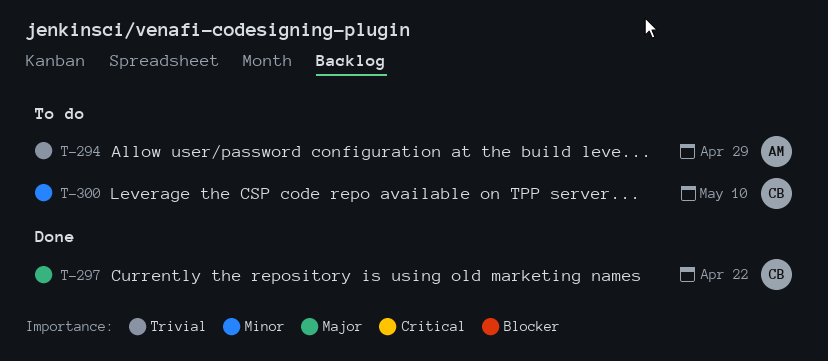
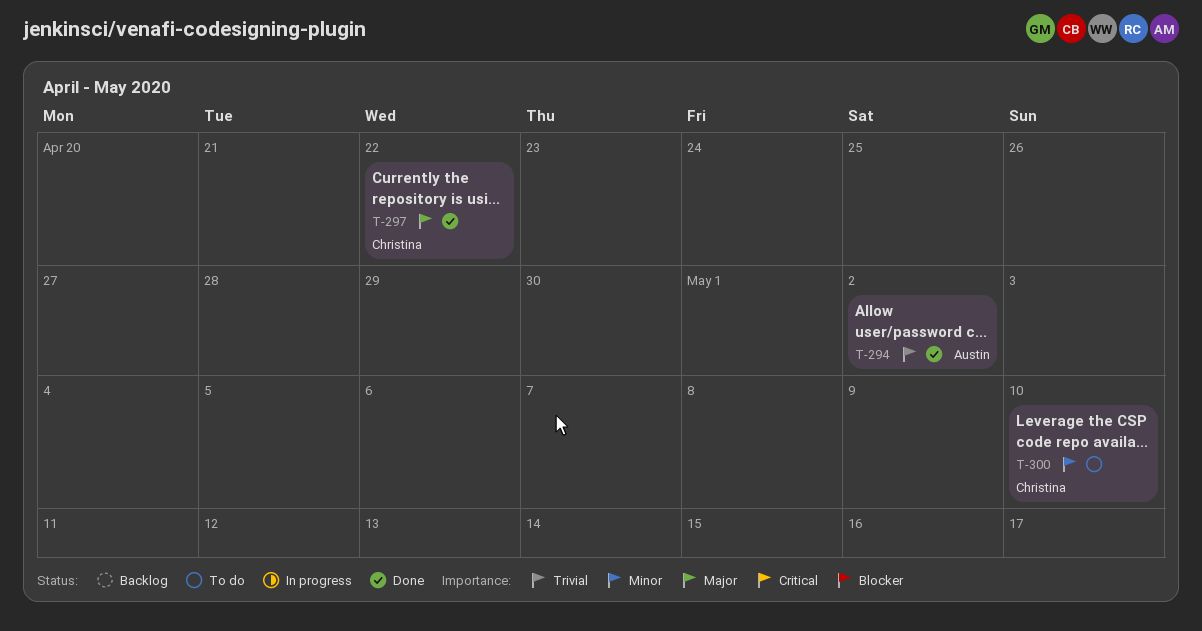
T-294, status: To do -> Done
T-294, due: Apr 29 -> May 2

